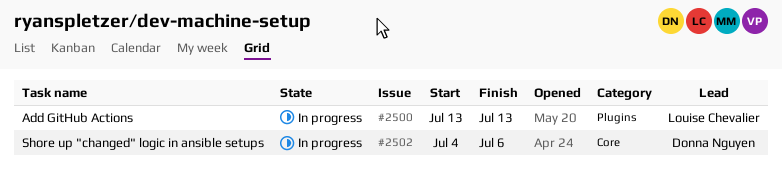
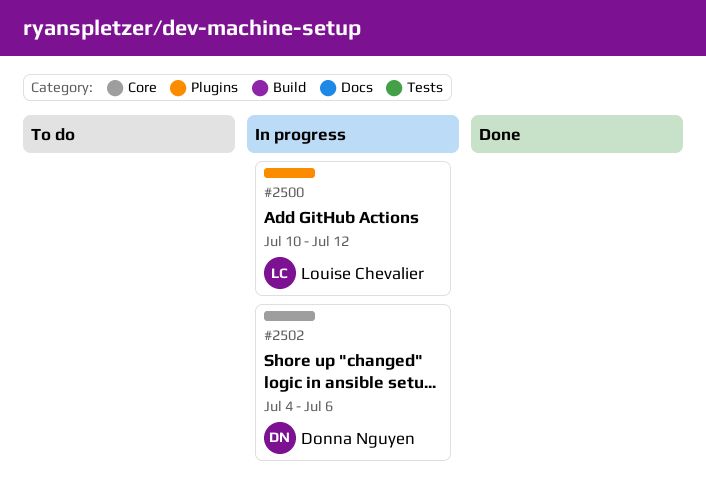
#2500, start: Jul 13 -> Jul 10
#2500, due: Jul 13 -> Jul 12

